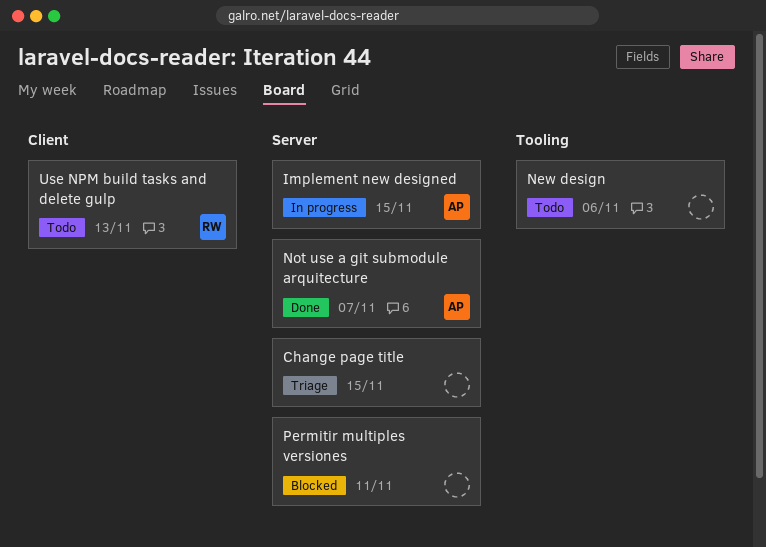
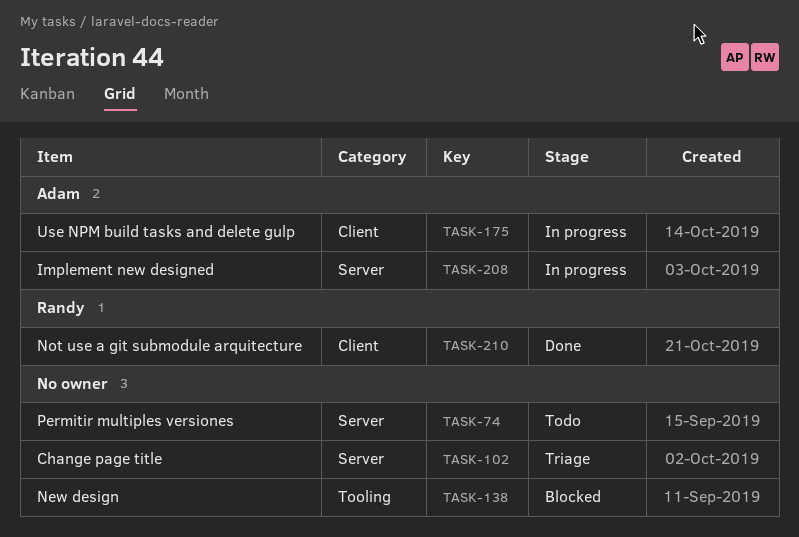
New design, status: Todo -> Blocked
Not use a git submodule arquitecture, owner: Adam -> Randy
Not use a git submodule arquitecture, label: Server -> Client
Permitir multiples versiones, status: Blocked -> Todo
Use NPM build tasks and delete gulp, status: Todo -> In progress
Use NPM build tasks and delete gulp, owner: Randy -> Adam

